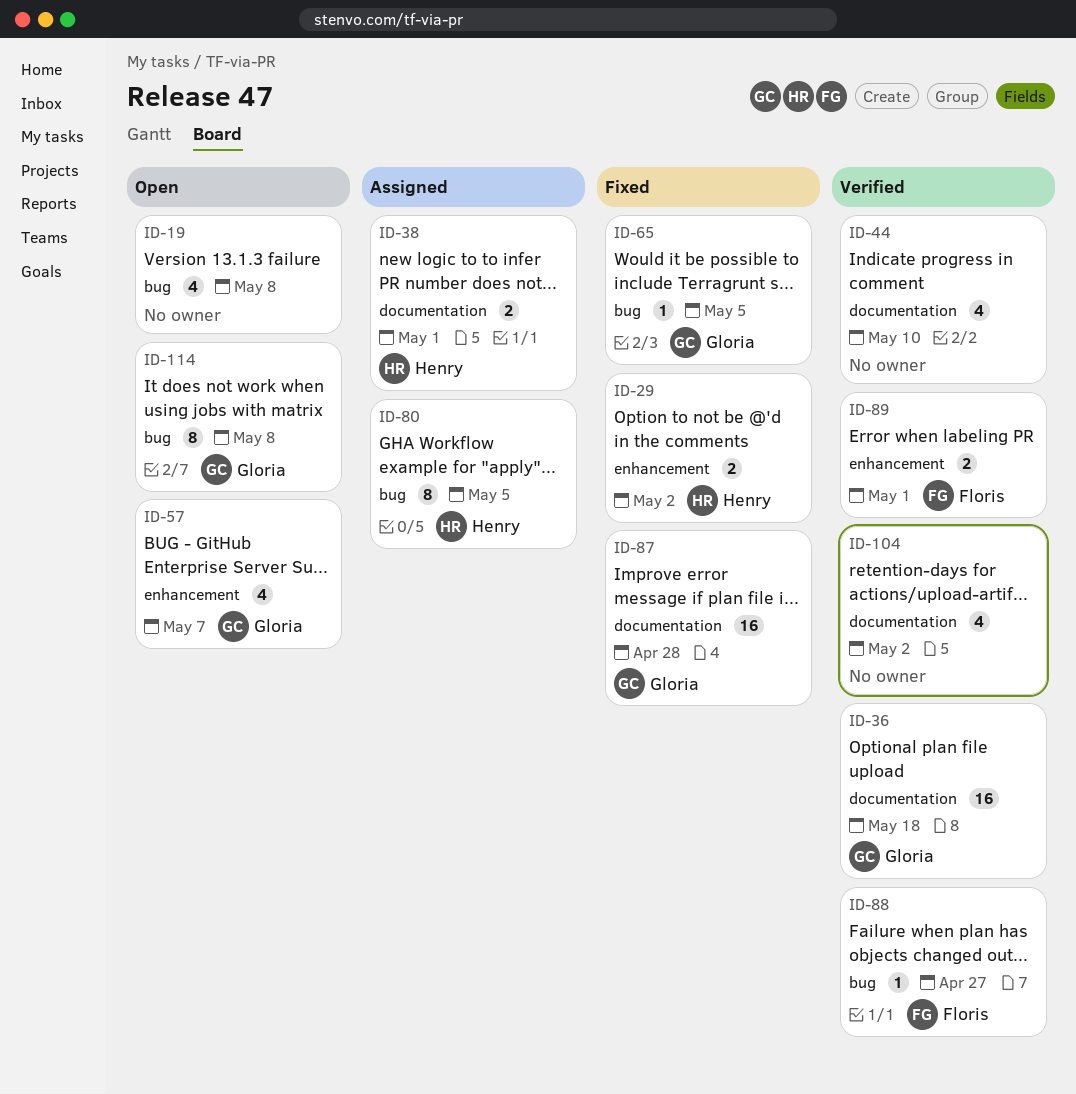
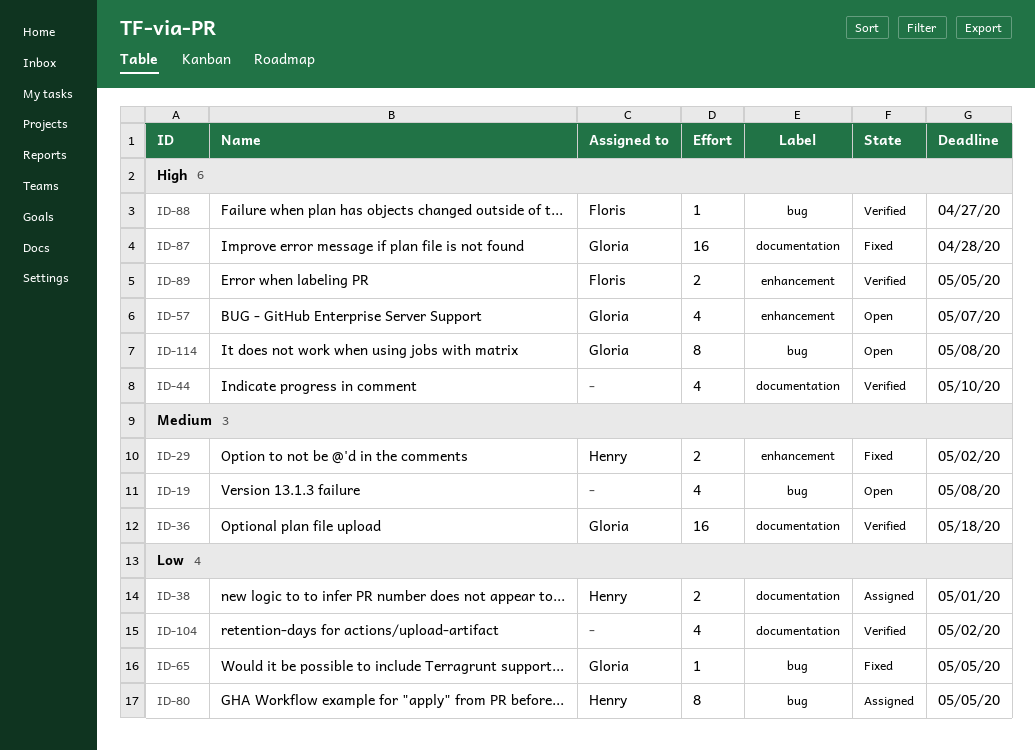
ID-89, due: May 1 -> May 5

